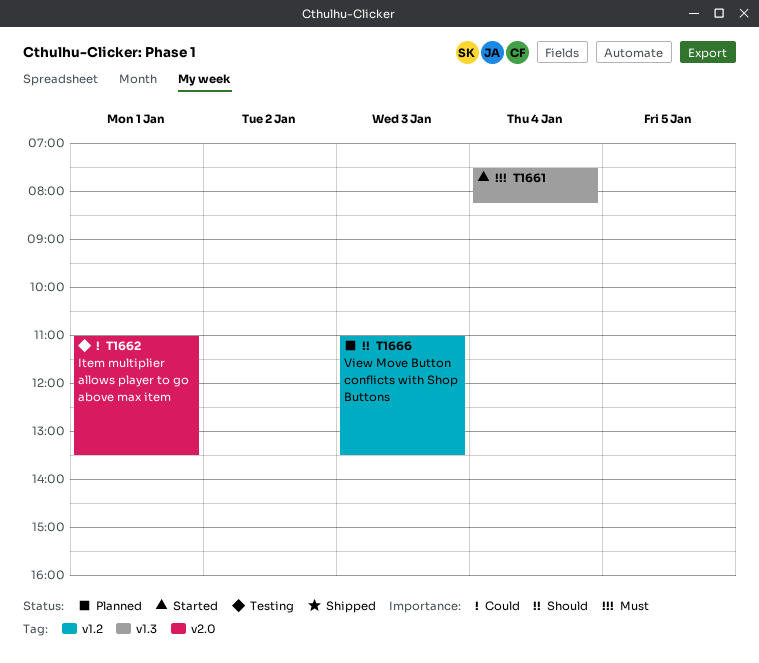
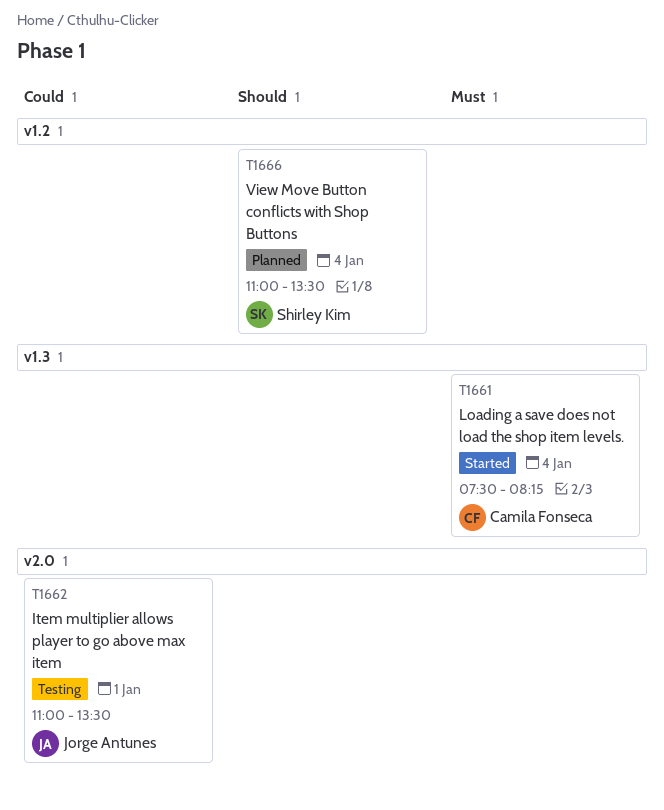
T1666, day: Jan 3 -> Jan 4

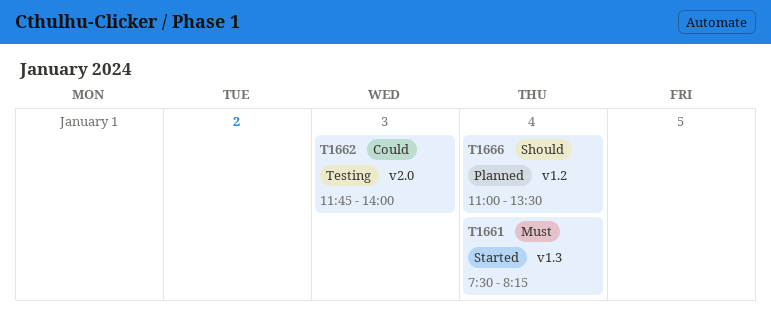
T1662, day: Jan 1 -> Jan 3
T1662, begins: 11:00 -> 11:45
T1662, ends: 13:30 -> 14:00

